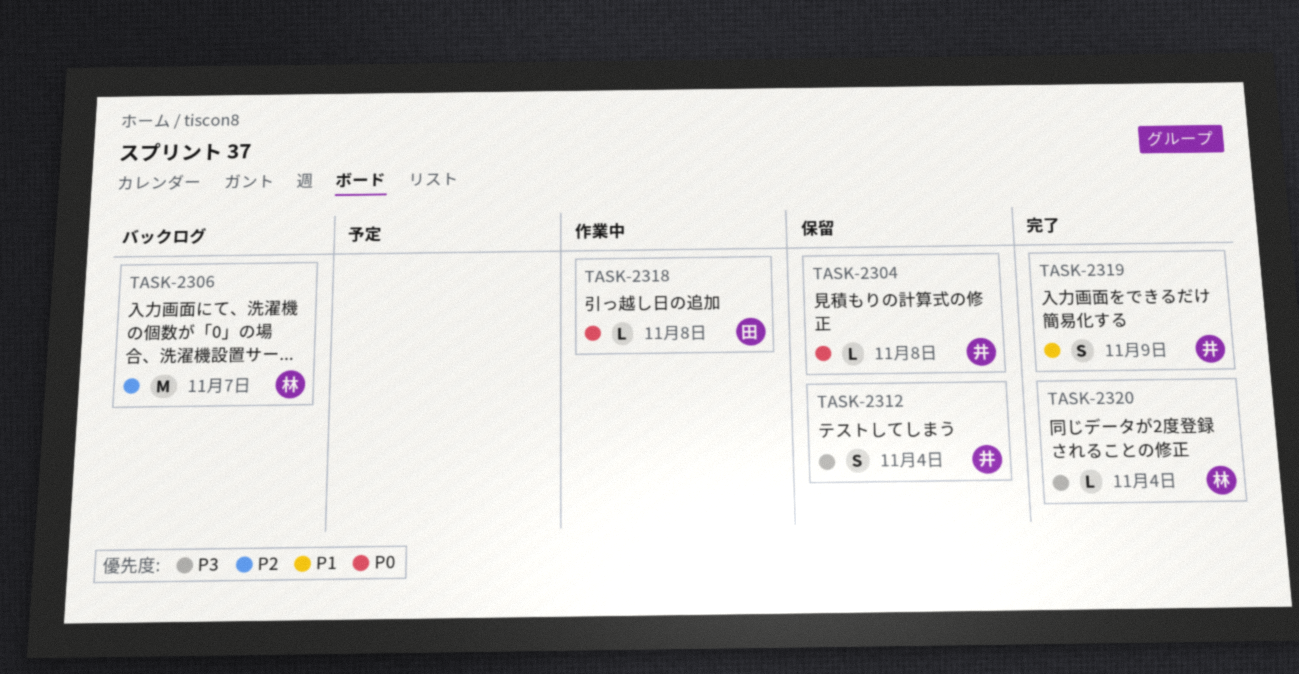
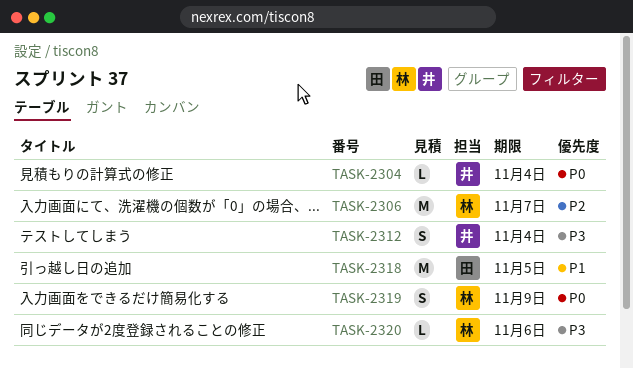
TASK-2304, due: Nov 8 -> Nov 4
TASK-2318, priority: P0 -> P1
TASK-2318, estimate: L -> M
TASK-2318, due: Nov 8 -> Nov 5
TASK-2319, owner: 井 -> 林
TASK-2319, priority: P1 -> P0
TASK-2320, due: Nov 4 -> Nov 6

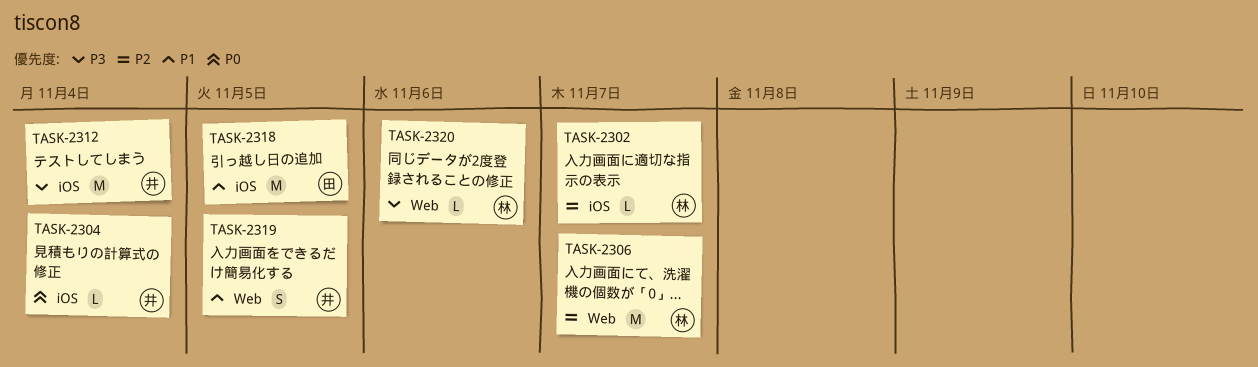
TASK-2302: none -> present
TASK-2312, estimate: S -> M
TASK-2319, owner: 林 -> 井
TASK-2319, priority: P0 -> P1
TASK-2319, due: Nov 9 -> Nov 5

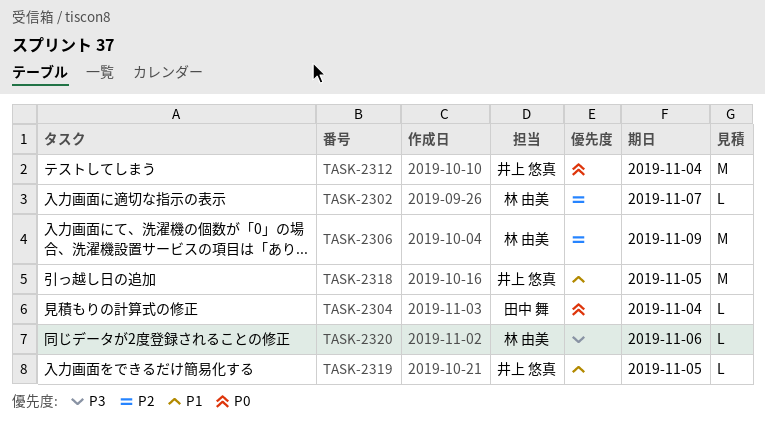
TASK-2304, owner: 井上 悠真 -> 田中 舞
TASK-2306, due: Nov 7 -> Nov 9
TASK-2312, priority: P3 -> P0
TASK-2318, owner: 田中 舞 -> 井上 悠真
TASK-2319, estimate: S -> L

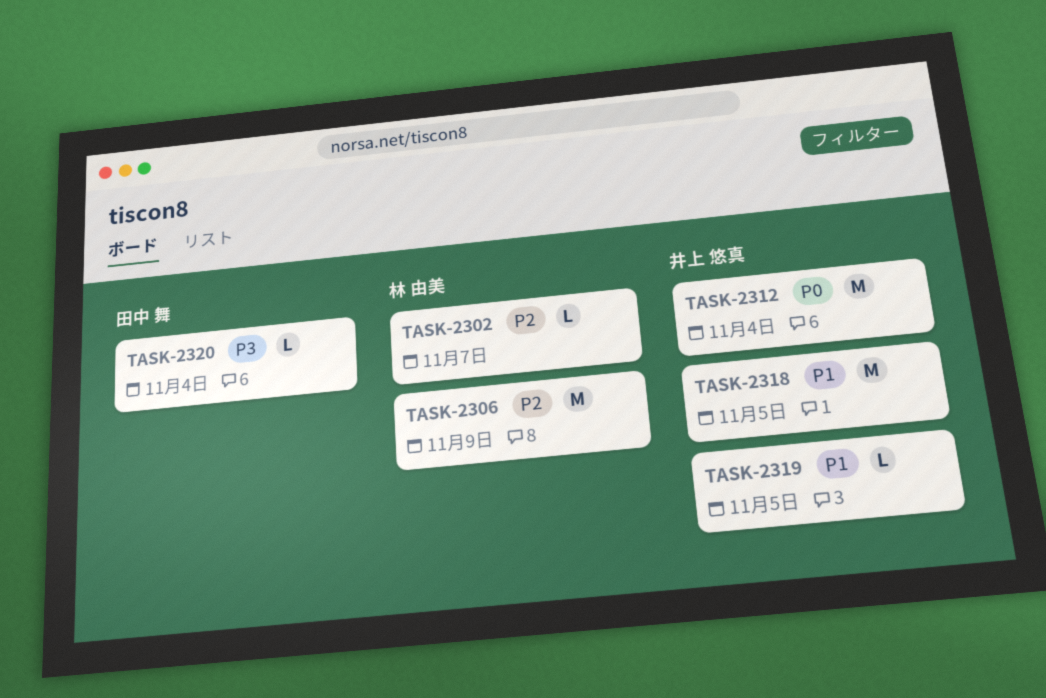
TASK-2304: present -> none
TASK-2320, owner: 林 由美 -> 田中 舞
TASK-2320, due: Nov 6 -> Nov 4

